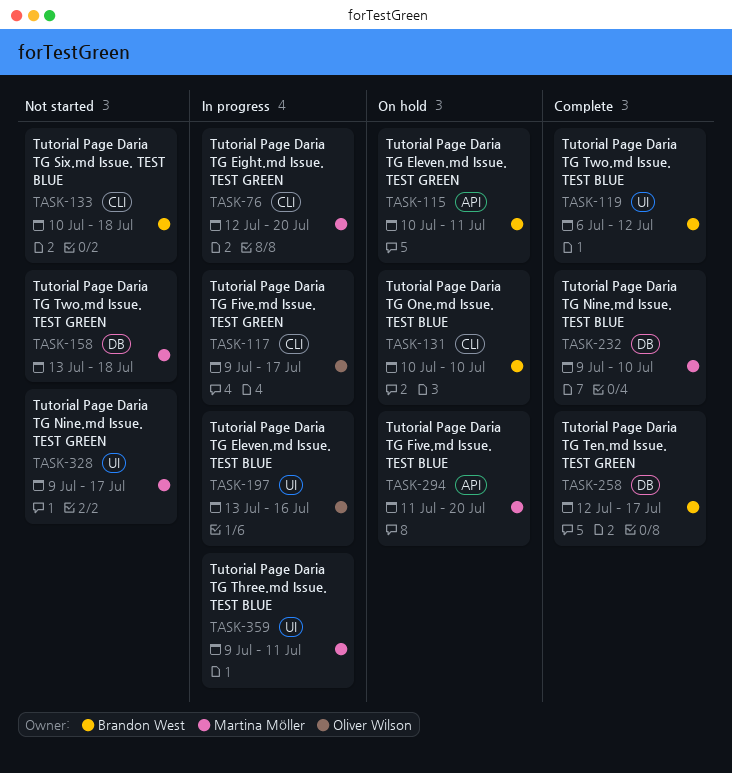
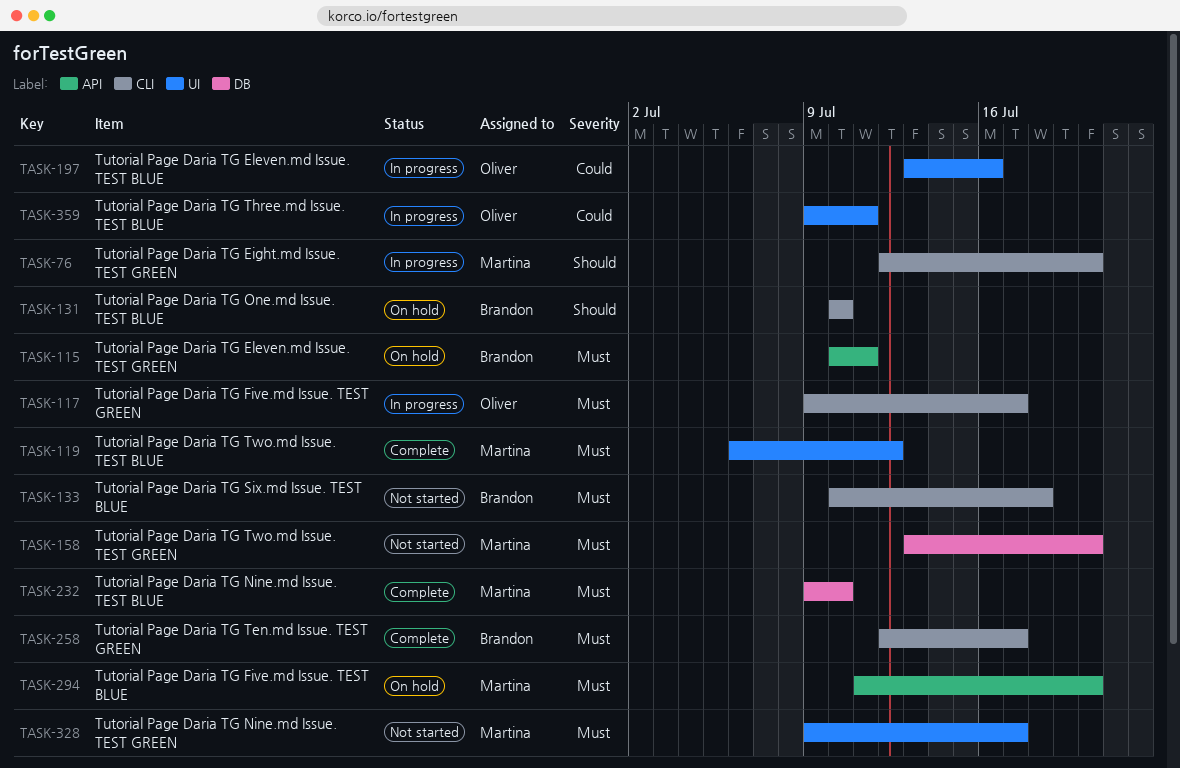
TASK-119, owner: Brandon West -> Martina Möller
TASK-158, due: Jul 18 -> Jul 20
TASK-258, label: DB -> CLI
TASK-359, owner: Martina Möller -> Oliver Wilson

